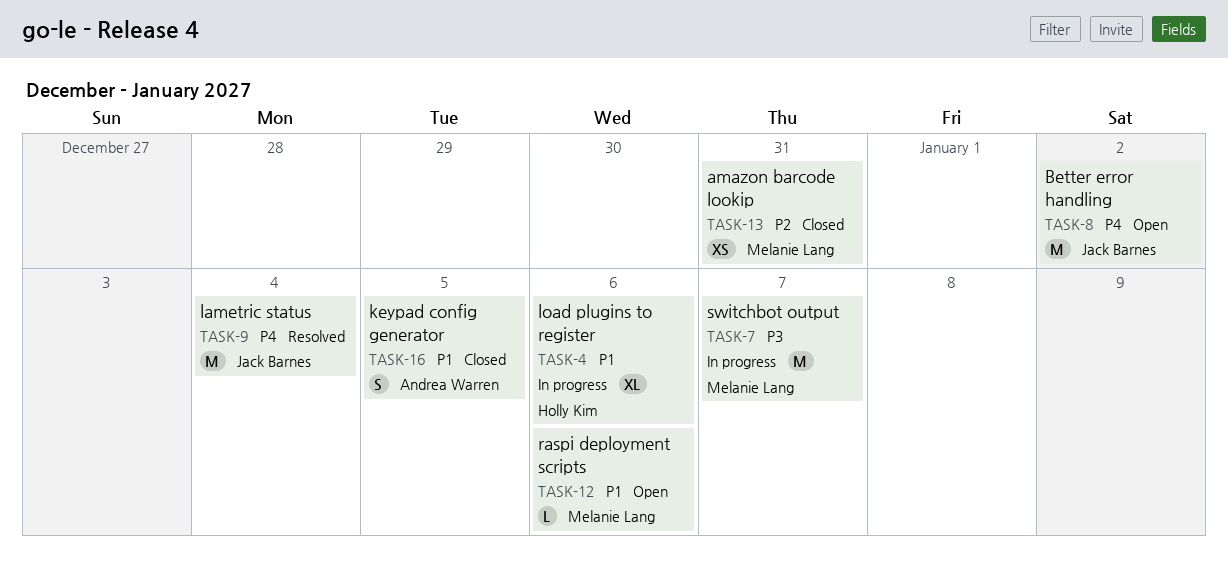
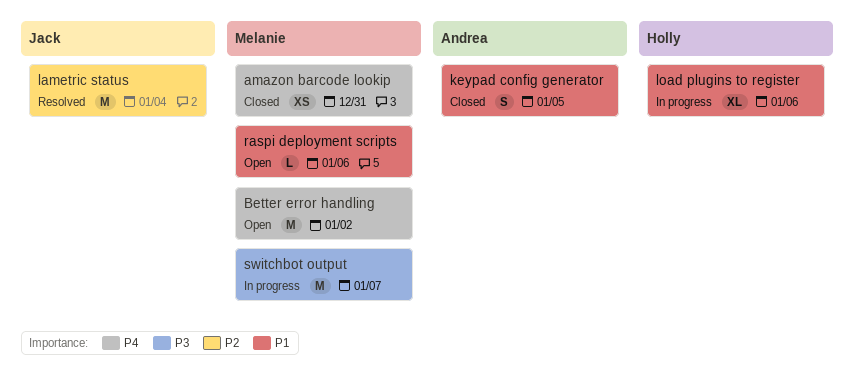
amazon barcode lookip, priority: P2 -> P4
Better error handling, owner: Jack Barnes -> Melanie Lang
lametric status, priority: P4 -> P2

